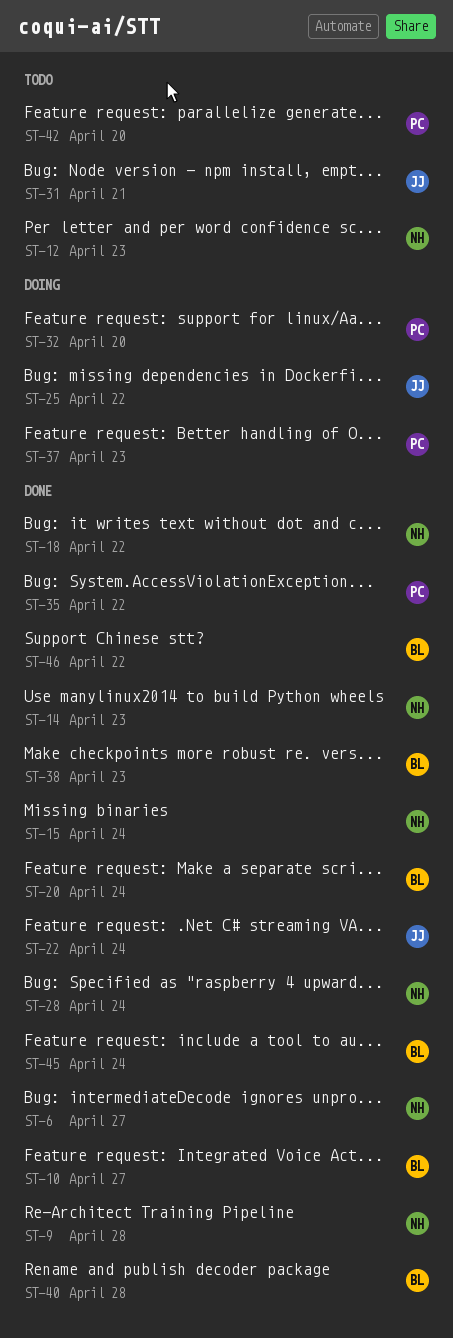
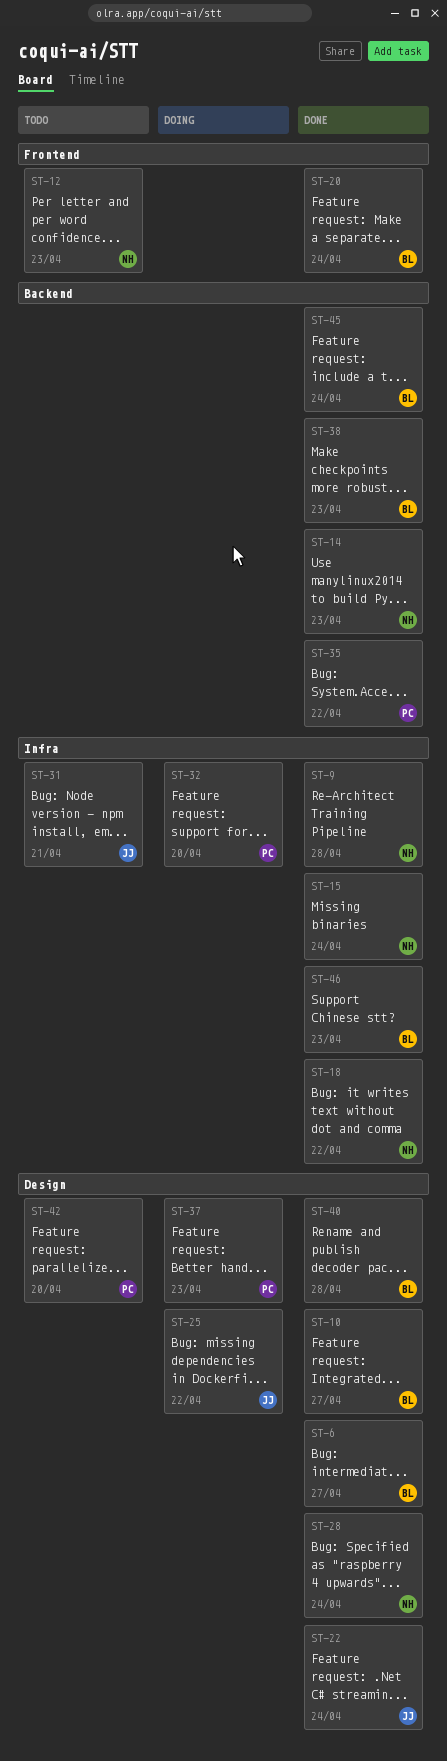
ST-6, owner: NH -> BL
ST-46, due: Apr 22 -> Apr 23

